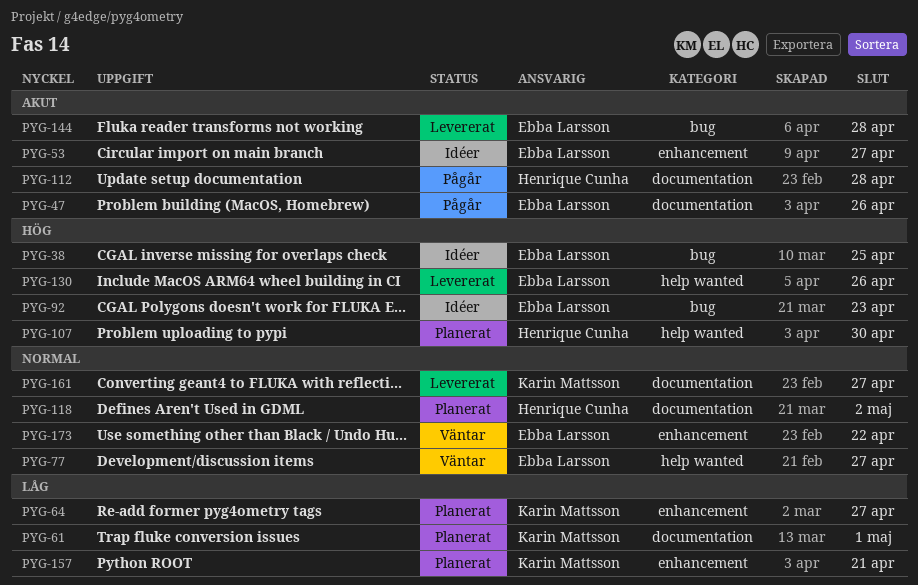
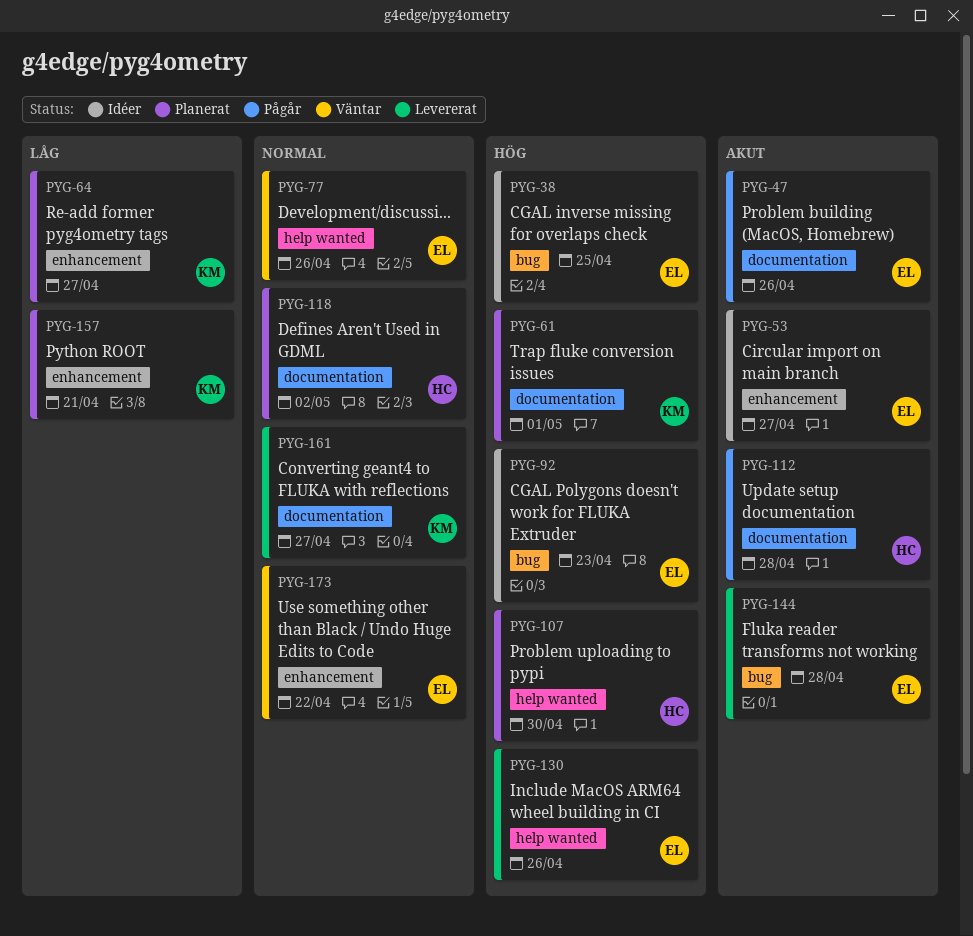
PYG-61, priority: Låg -> Hög
PYG-77, due: Apr 27 -> Apr 26

